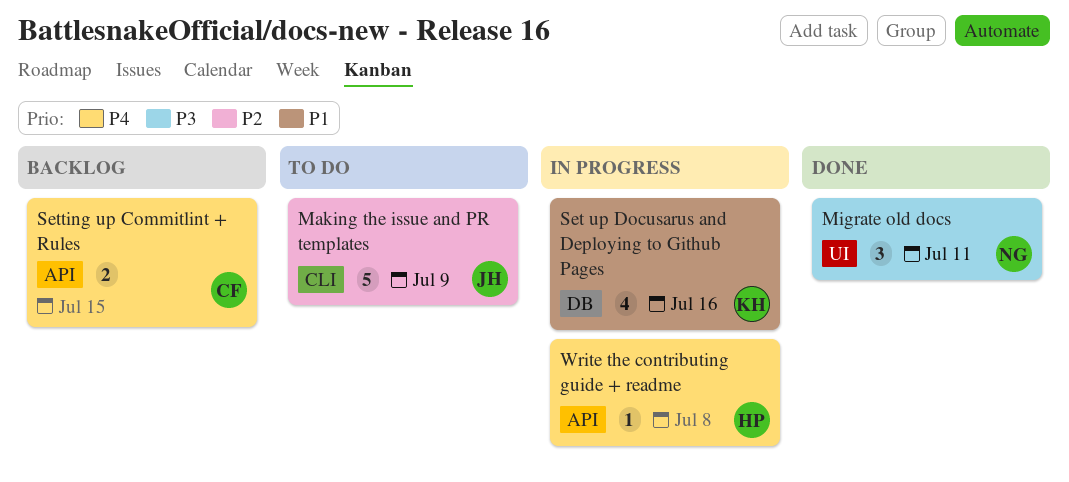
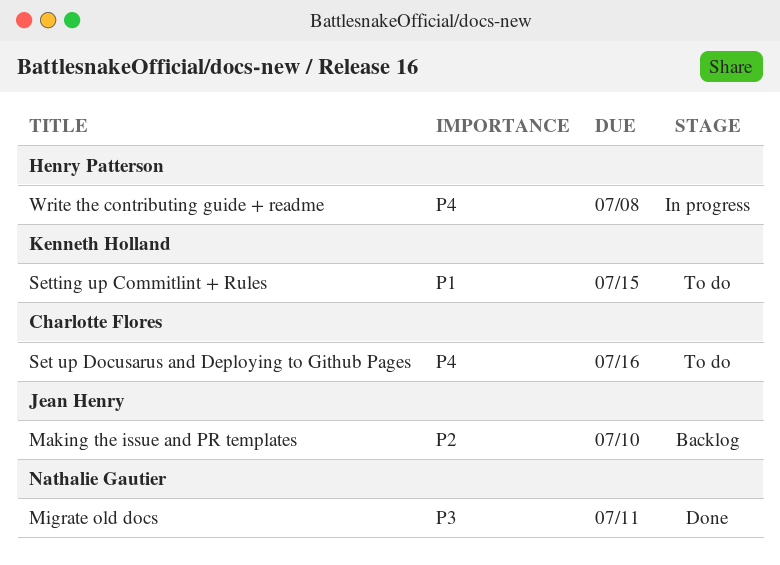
Making the issue and PR templates, status: To do -> Backlog
Making the issue and PR templates, due: Jul 9 -> Jul 10
Set up Docusarus and Deploying to Github Pages, status: In progress -> To do
Set up Docusarus and Deploying to Github Pages, owner: Kenneth Holland -> Charlotte Flores
Set up Docusarus and Deploying to Github Pages, priority: P1 -> P4
Setting up Commitlint + Rules, status: Backlog -> To do
Setting up Commitlint + Rules, owner: Charlotte Flores -> Kenneth Holland
Setting up Commitlint + Rules, priority: P4 -> P1

